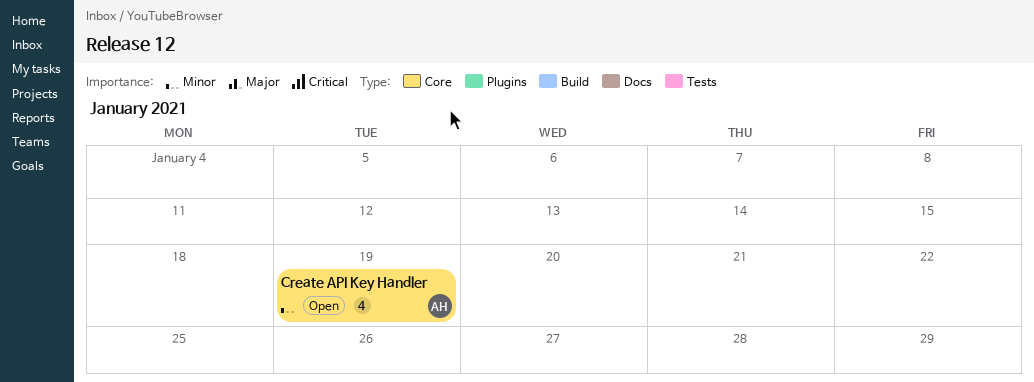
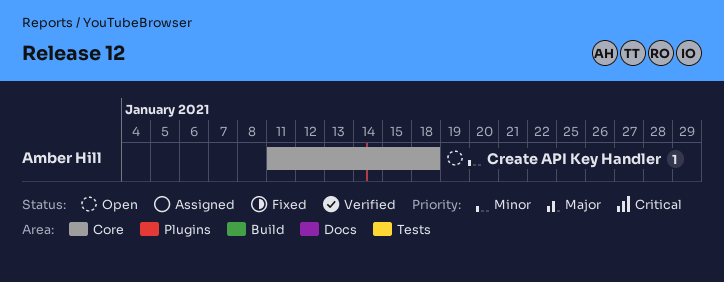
Create API Key Handler, estimate: 4 -> 1
Create API Key Handler, due: Jan 19 -> Jan 18

